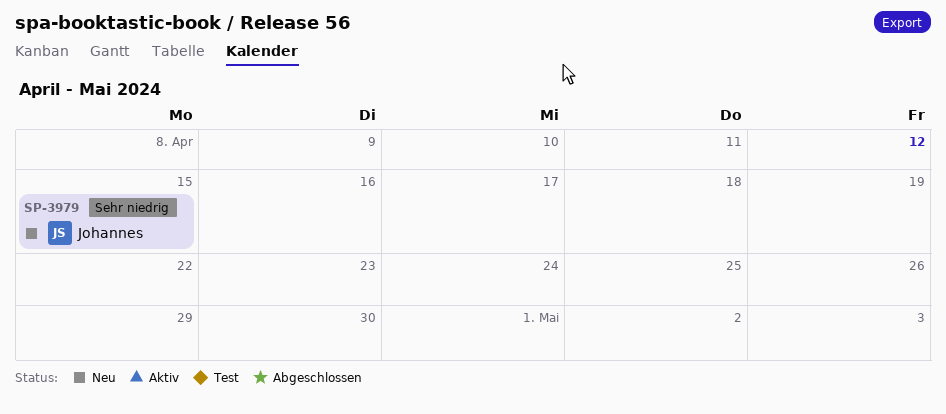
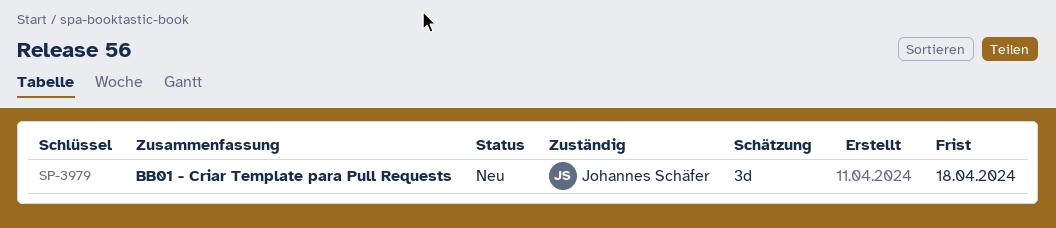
SP-3979, due: Apr 15 -> Apr 18

